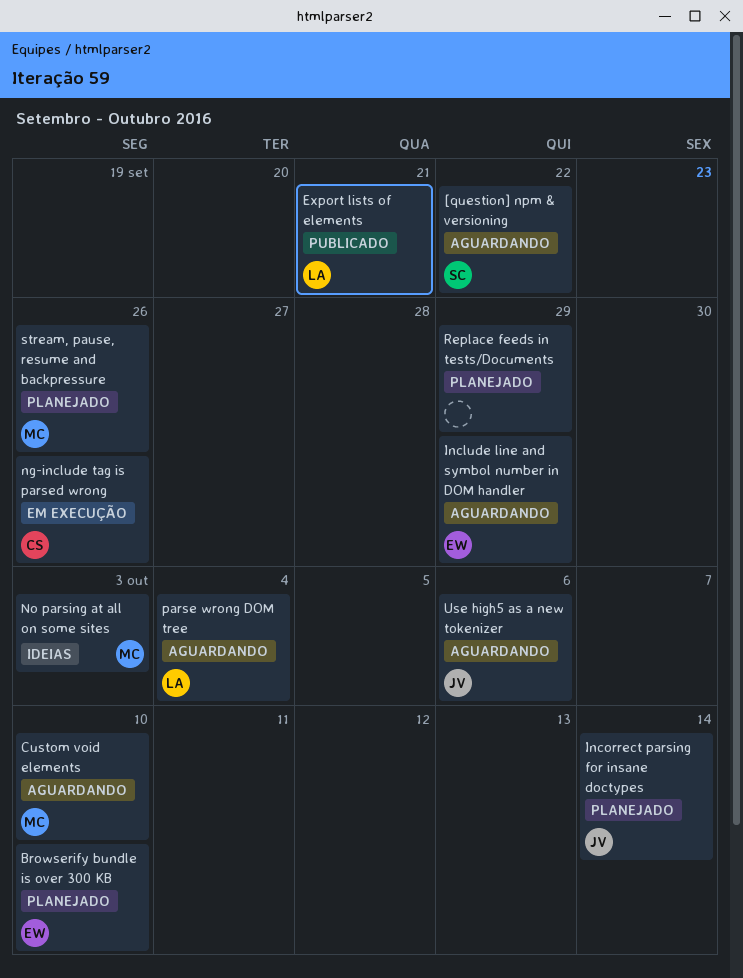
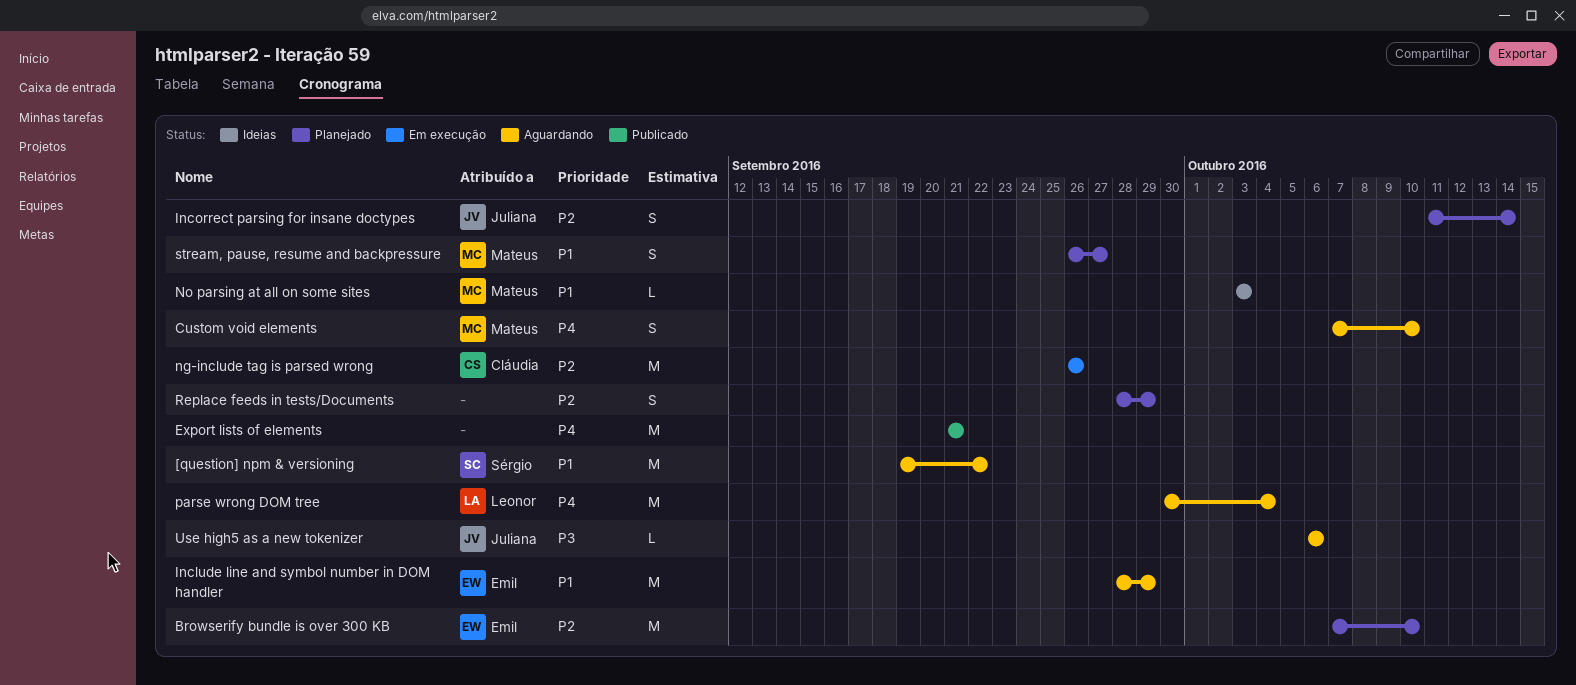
Export lists of elements, owner: Leonor -> none
stream, pause, resume and backpressure, due: Sep 26 -> Sep 27

